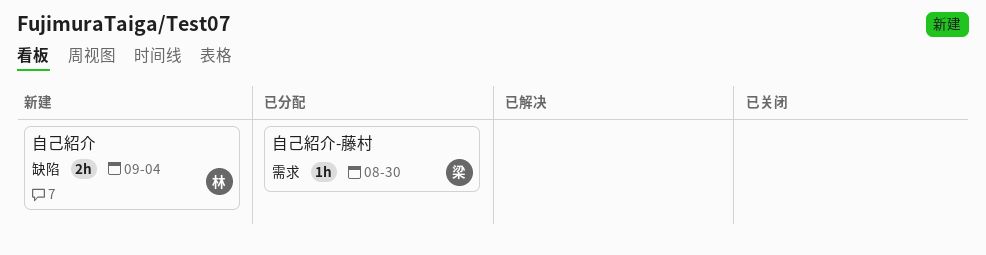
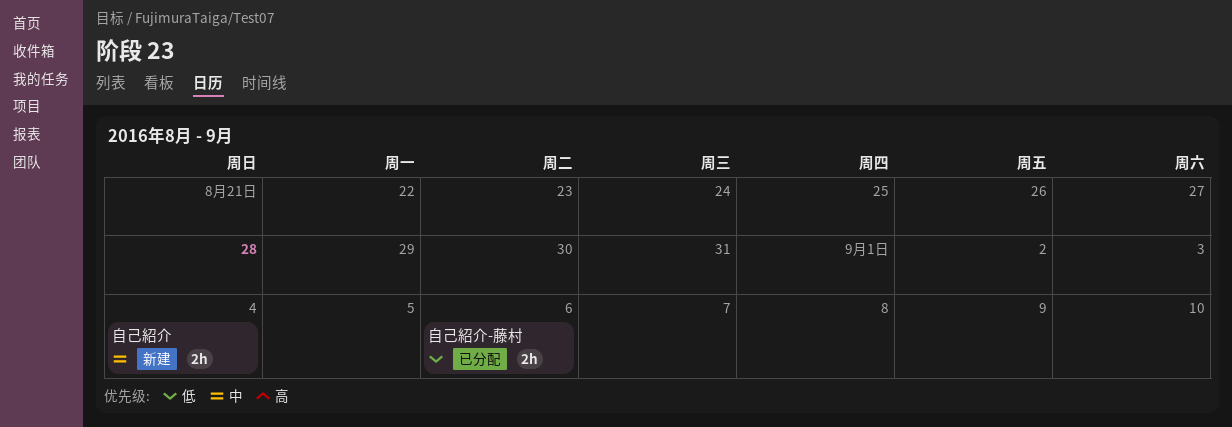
自己紹介-藤村, estimate: 1h -> 2h
自己紹介-藤村, due: Aug 30 -> Sep 6

